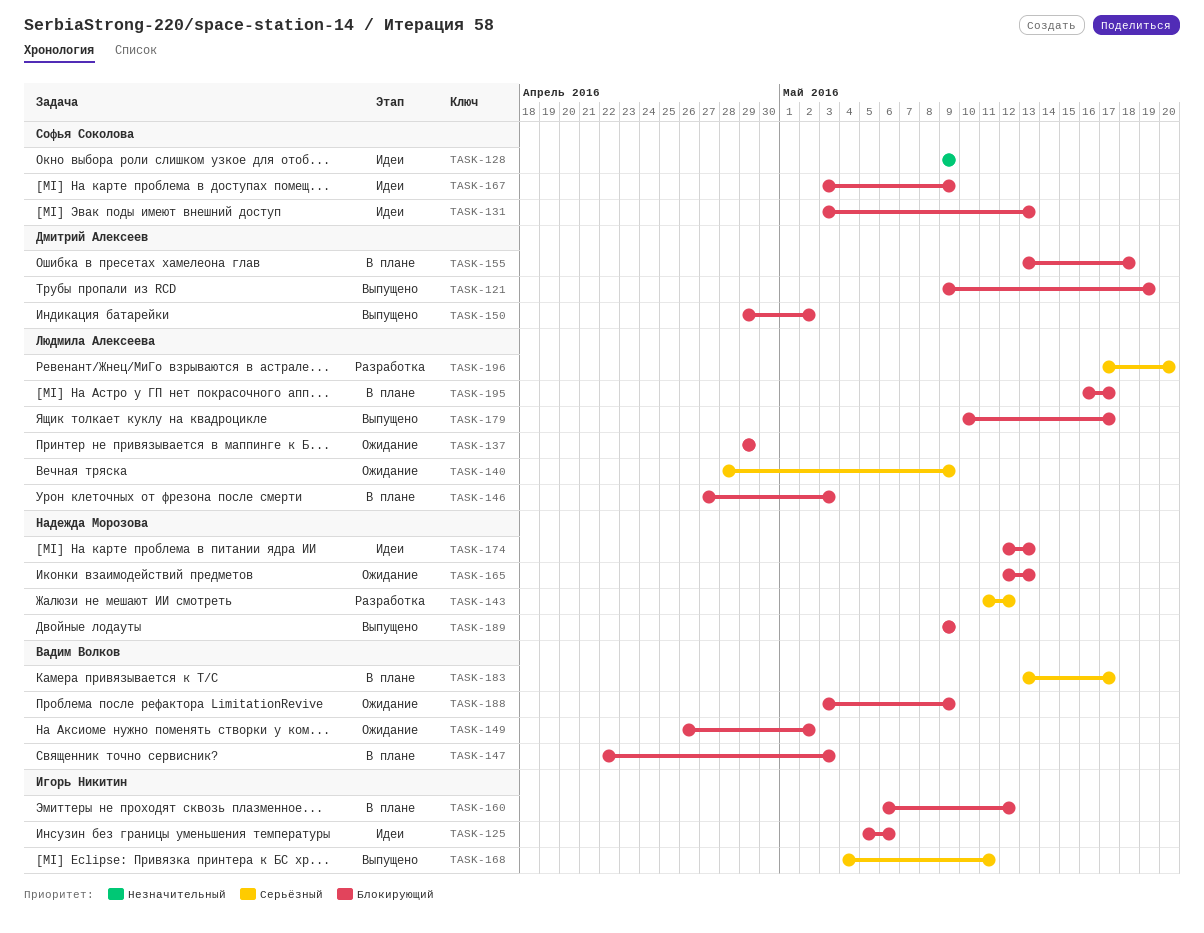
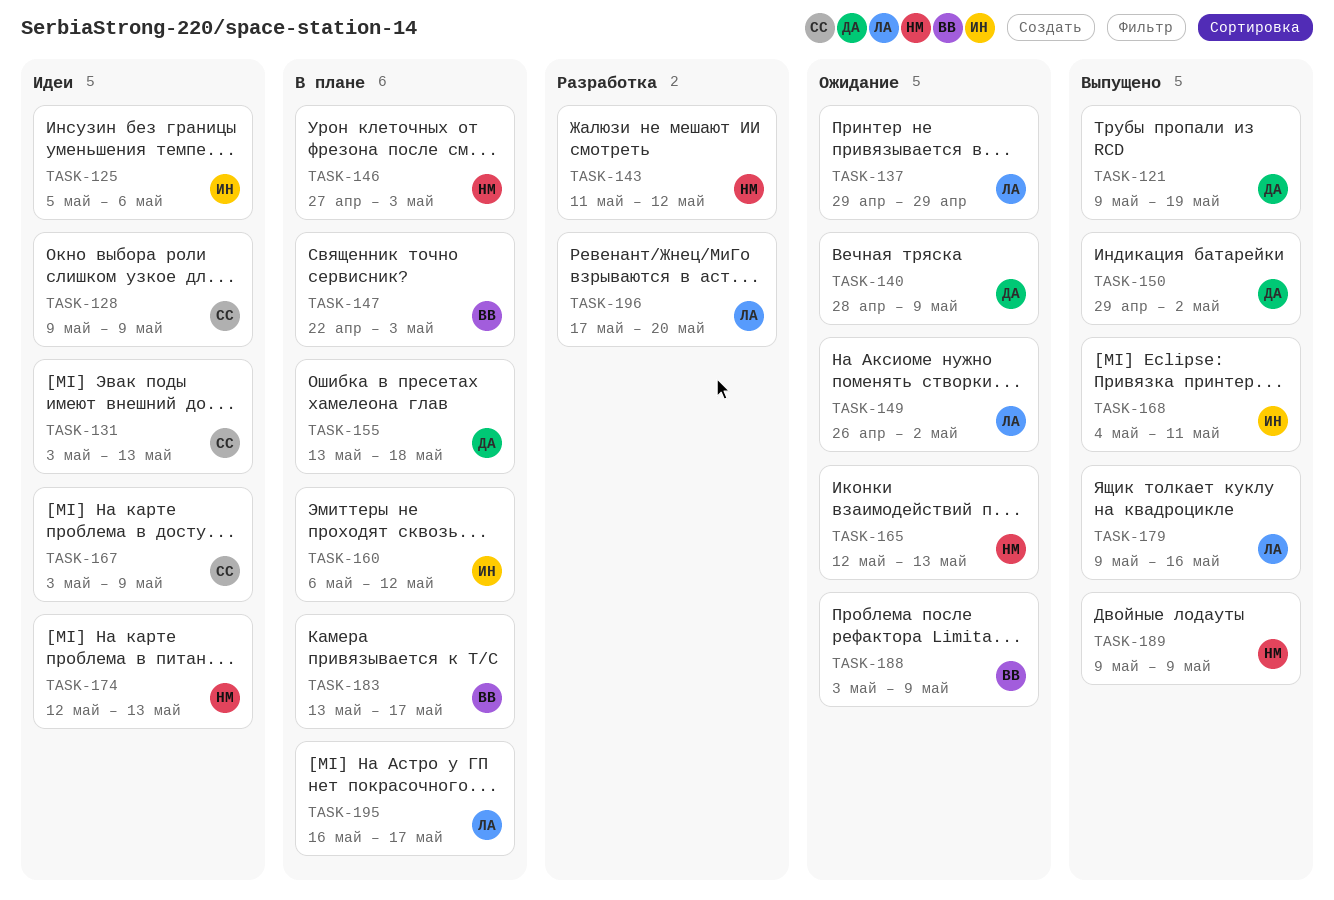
TASK-140, owner: Людмила Алексеева -> Дмитрий Алексеев
TASK-146, owner: Людмила Алексеева -> Надежда Морозова
TASK-149, owner: Вадим Волков -> Людмила Алексеева
TASK-179, start: May 10 -> May 9
TASK-179, due: May 17 -> May 16

